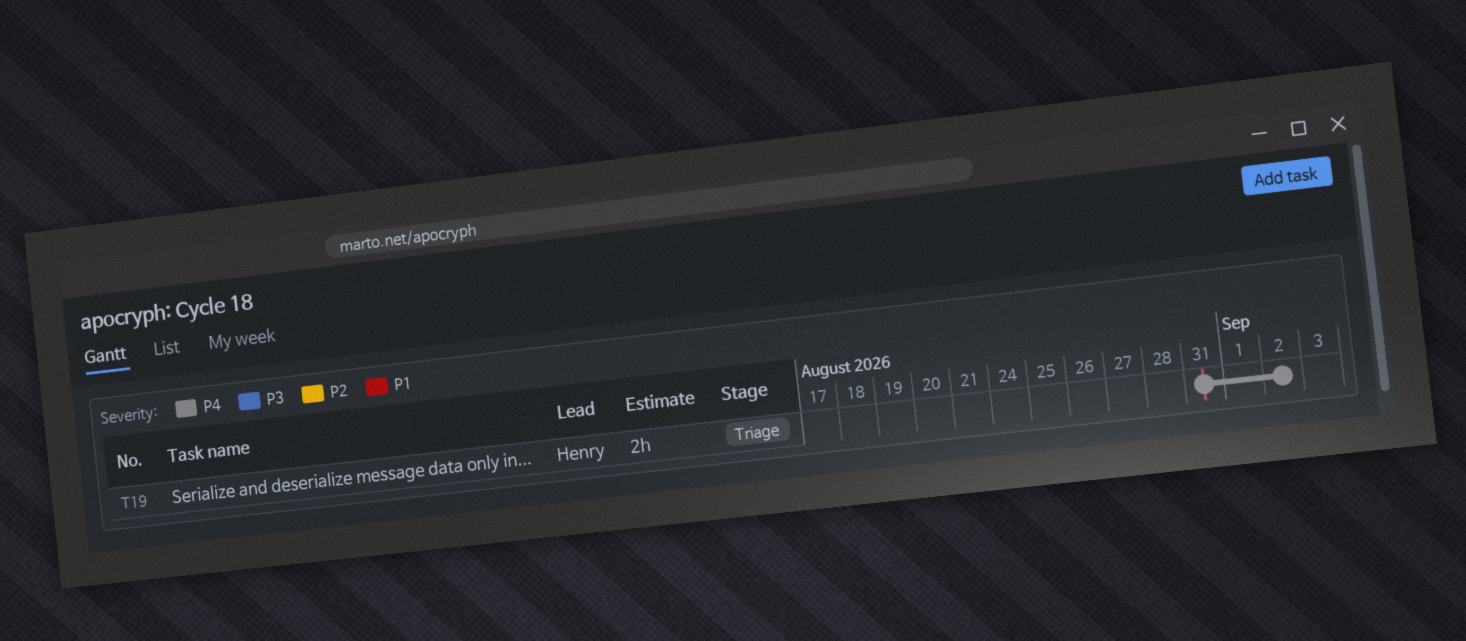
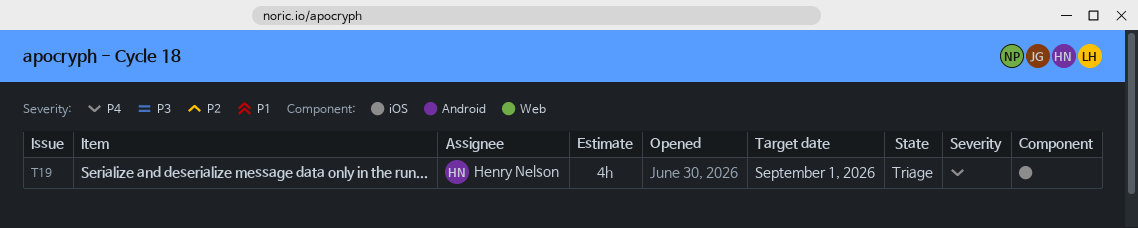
T19, estimate: 2h -> 4h
T19, due: Sep 2 -> Sep 1

